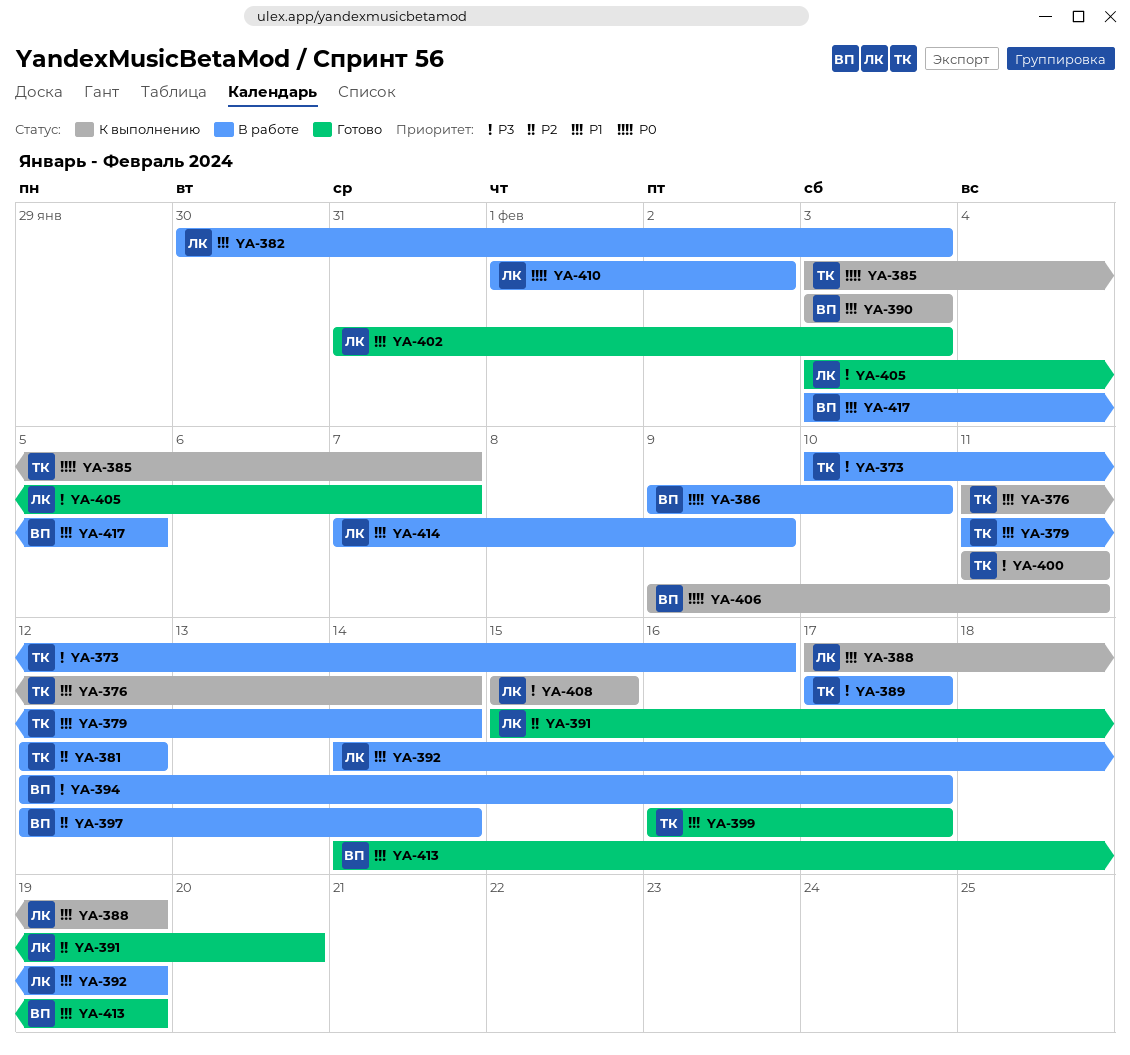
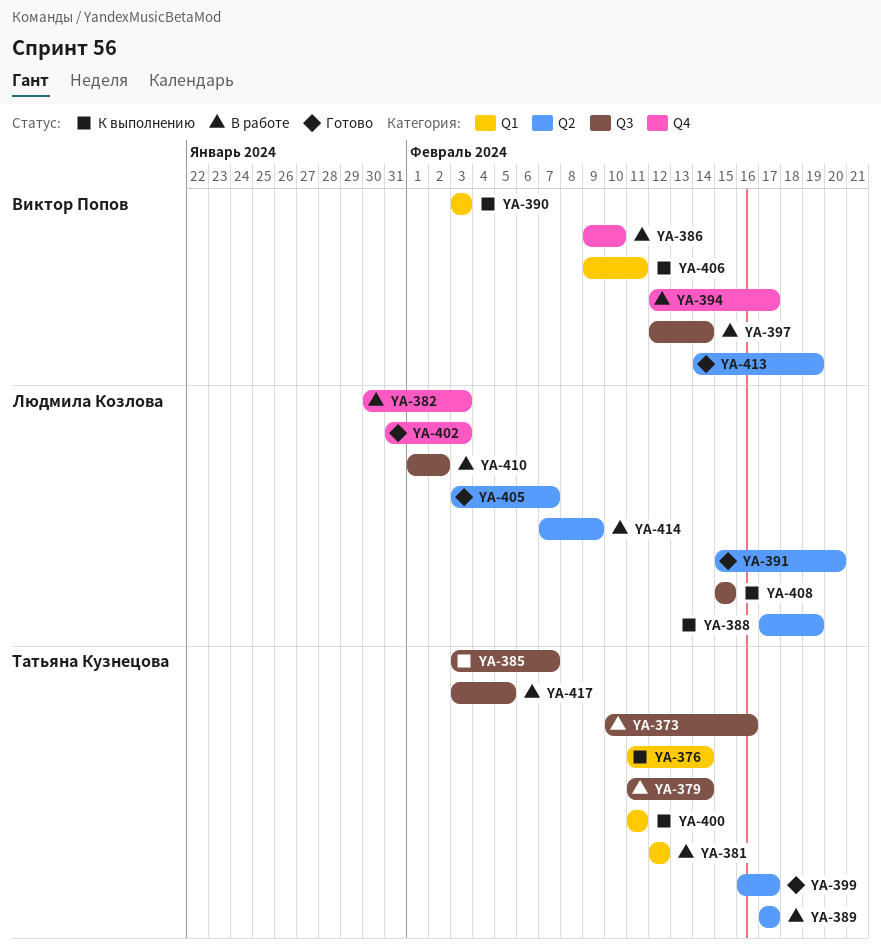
YA-392: present -> none
YA-417, owner: Виктор Попов -> Татьяна Кузнецова

